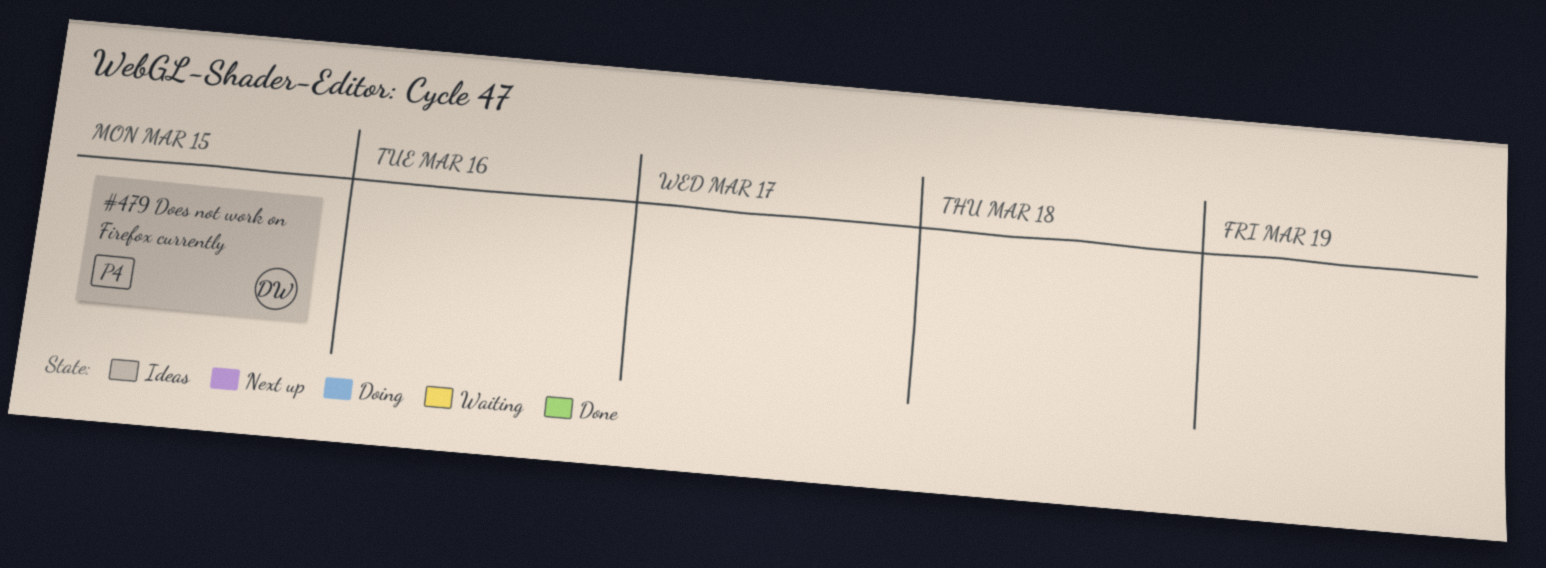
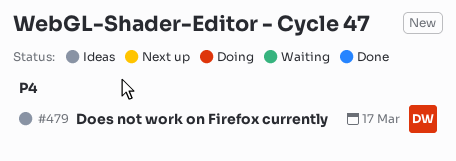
#479, due: Mar 15 -> Mar 17

